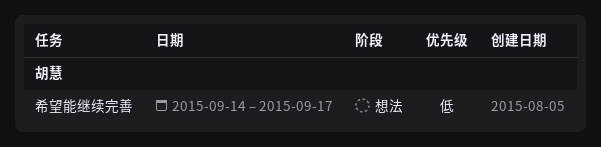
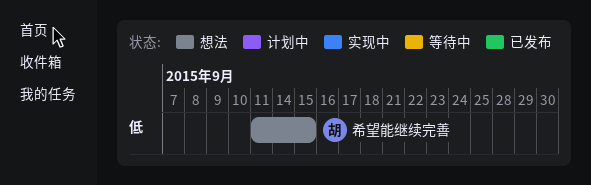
希望能继续完善, start: Sep 14 -> Sep 11
希望能继续完善, due: Sep 17 -> Sep 15

